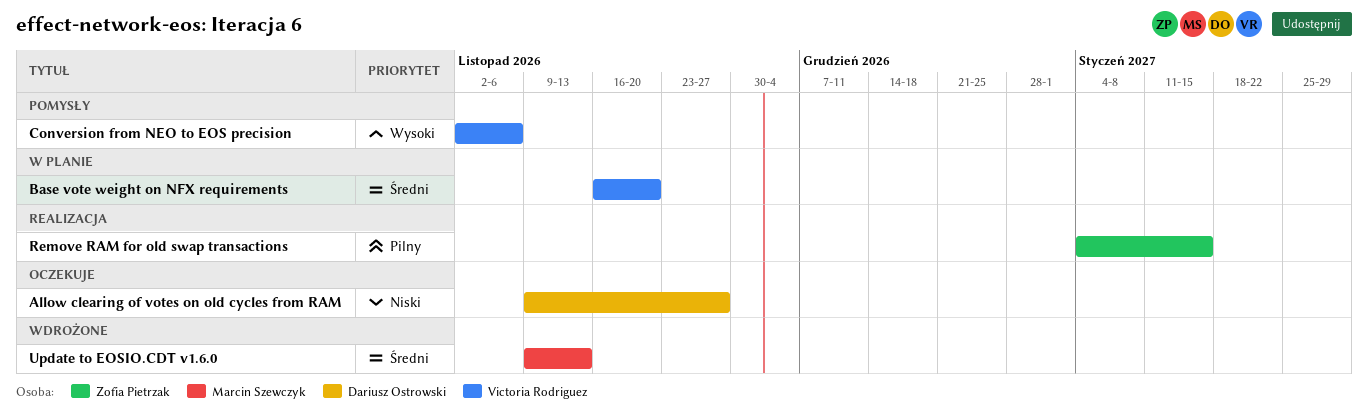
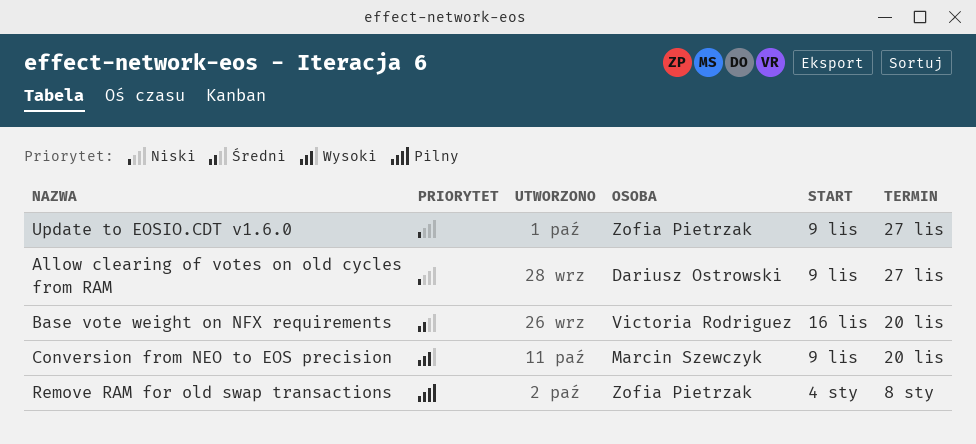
Conversion from NEO to EOS precision, owner: Victoria Rodriguez -> Marcin Szewczyk
Conversion from NEO to EOS precision, start: Nov 2 -> Nov 9
Conversion from NEO to EOS precision, due: Nov 6 -> Nov 20
Remove RAM for old swap transactions, due: Jan 15 -> Jan 8
Update to EOSIO.CDT v1.6.0, owner: Marcin Szewczyk -> Zofia Pietrzak
Update to EOSIO.CDT v1.6.0, priority: Średni -> Niski
Update to EOSIO.CDT v1.6.0, due: Nov 13 -> Nov 27

